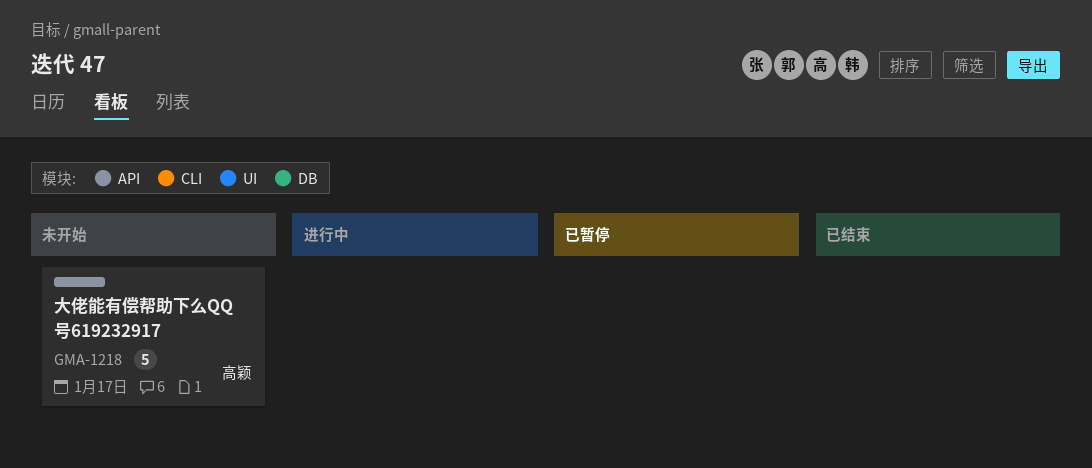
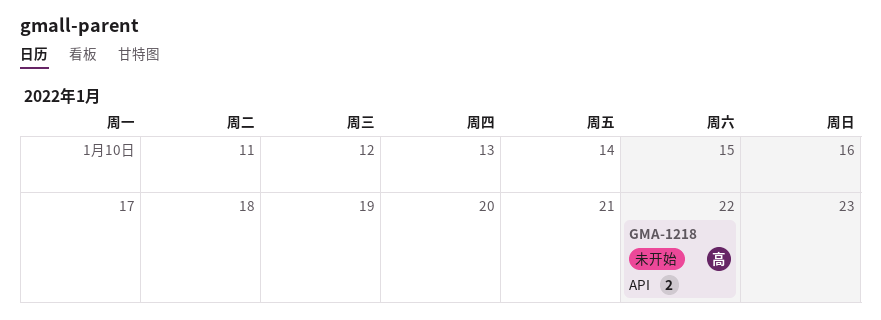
GMA-1218, estimate: 5 -> 2
GMA-1218, due: Jan 17 -> Jan 22

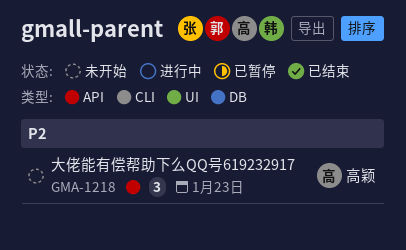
GMA-1218, estimate: 2 -> 3
GMA-1218, due: Jan 22 -> Jan 23

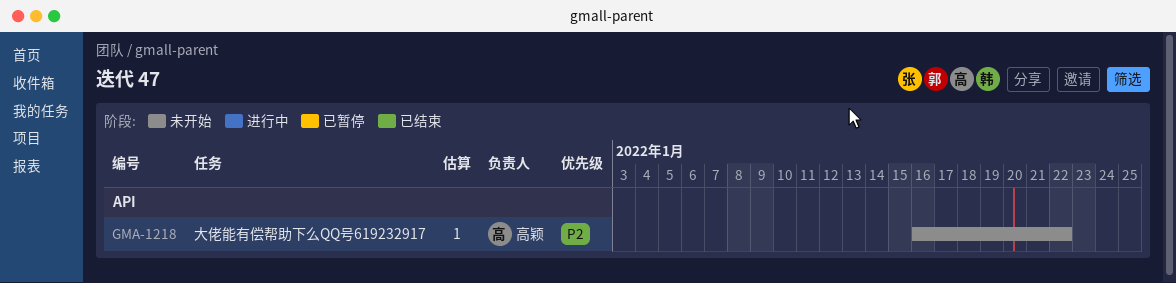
GMA-1218, estimate: 3 -> 1
GMA-1218, due: Jan 23 -> Jan 22

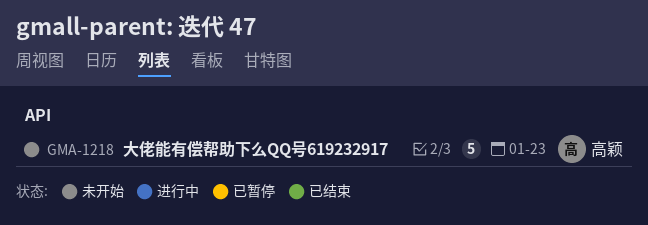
GMA-1218, estimate: 1 -> 5
GMA-1218, due: Jan 22 -> Jan 23

